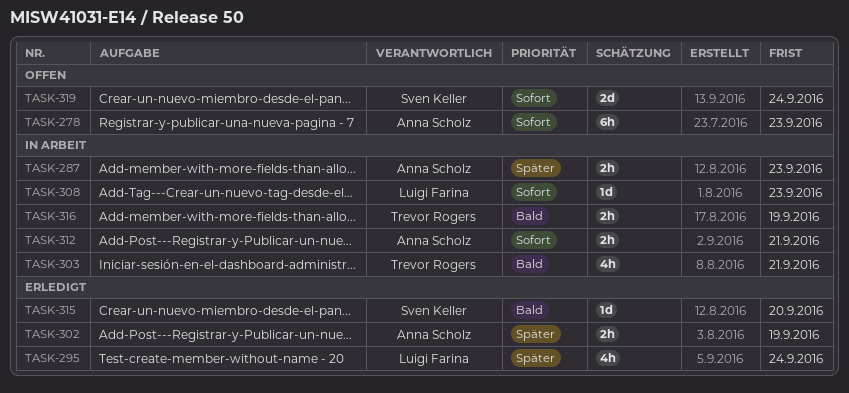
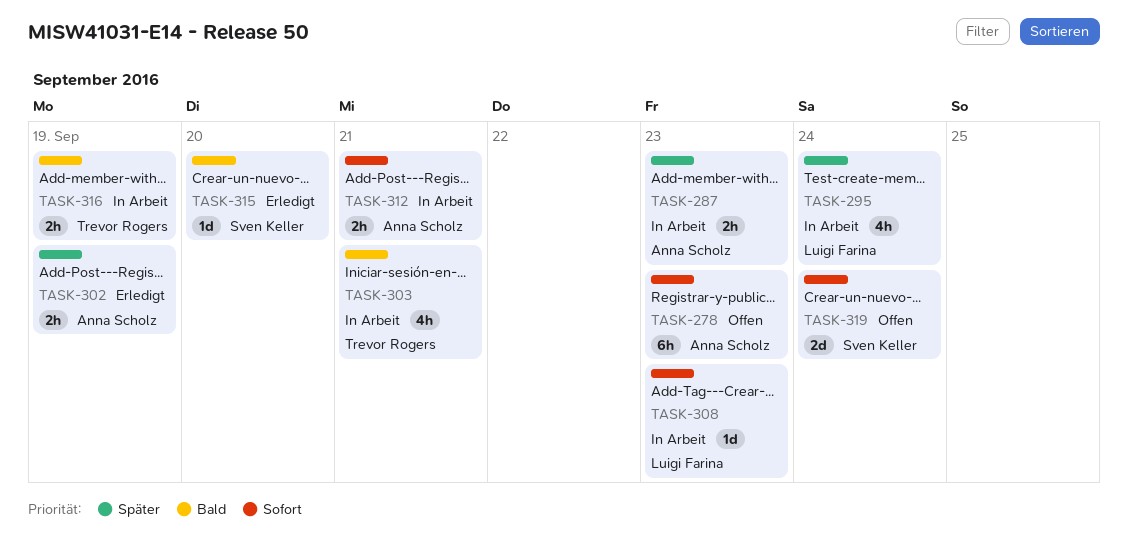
TASK-295, status: Erledigt -> In Arbeit

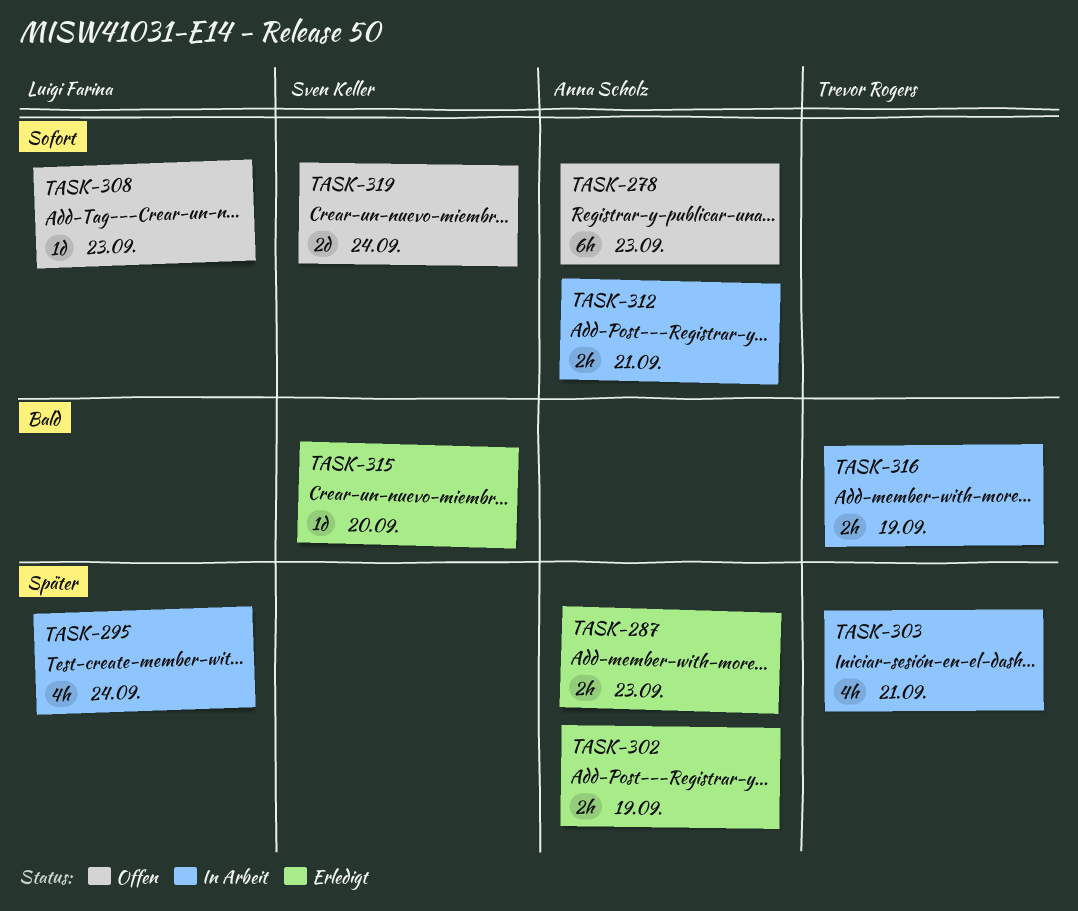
TASK-287, status: In Arbeit -> Erledigt
TASK-303, priority: Bald -> Später
TASK-308, status: In Arbeit -> Offen

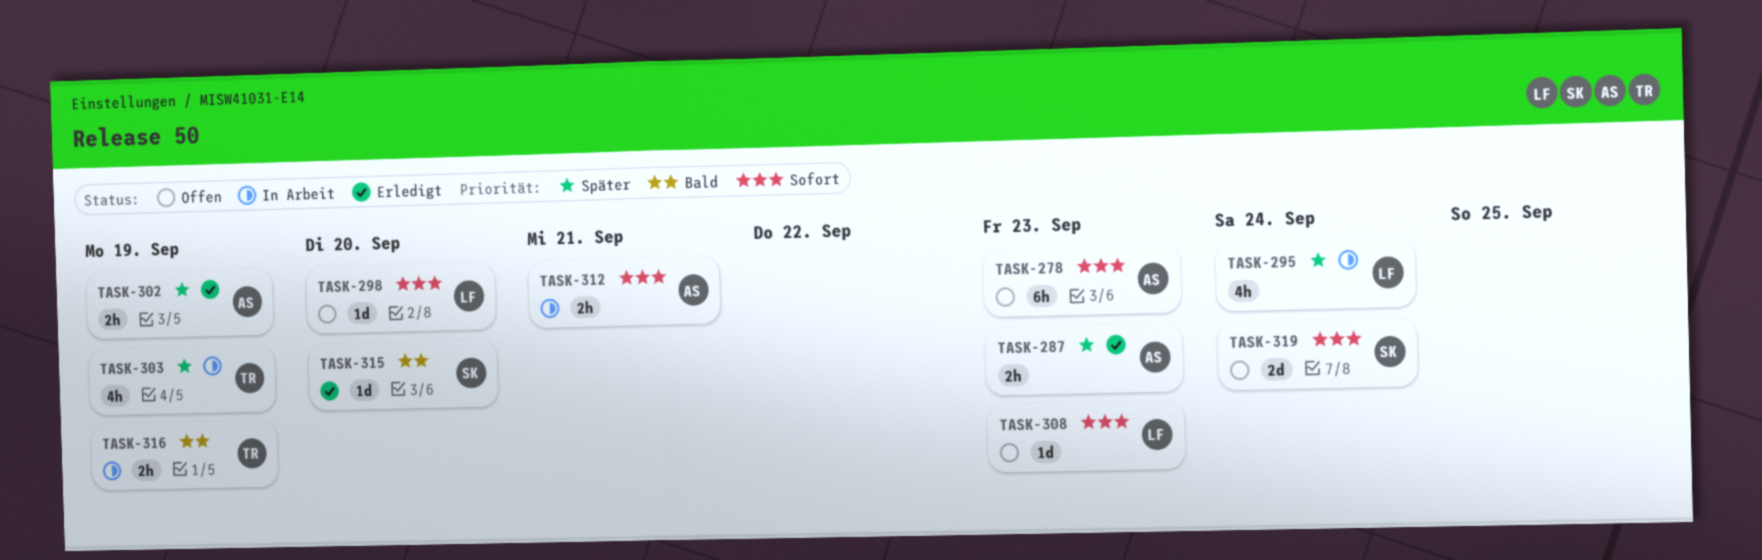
TASK-298: none -> present
TASK-303, due: Sep 21 -> Sep 19

